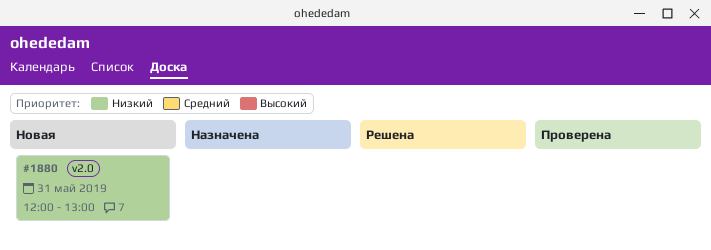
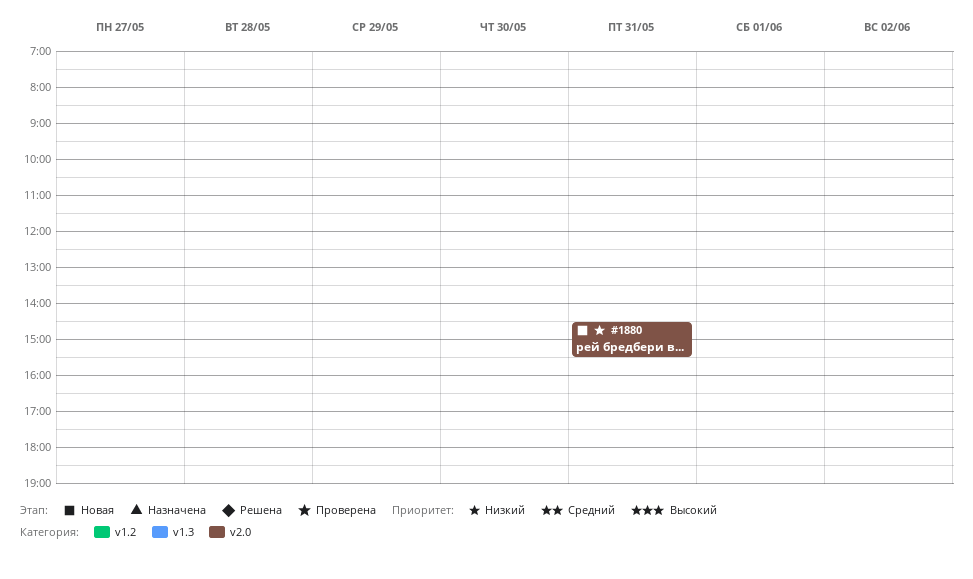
#1880, begins: 12:00 -> 14:30
#1880, ends: 13:00 -> 15:30

